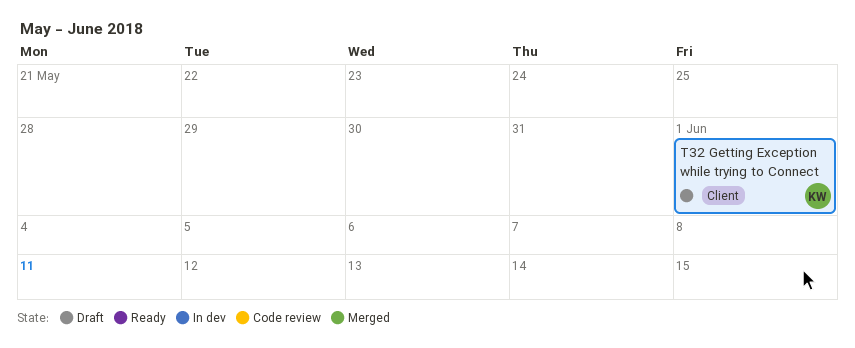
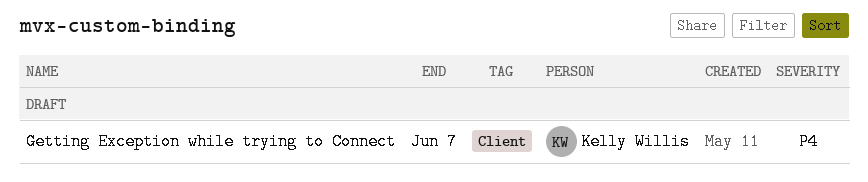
Getting Exception while trying to Connect, due: Jun 1 -> Jun 7

